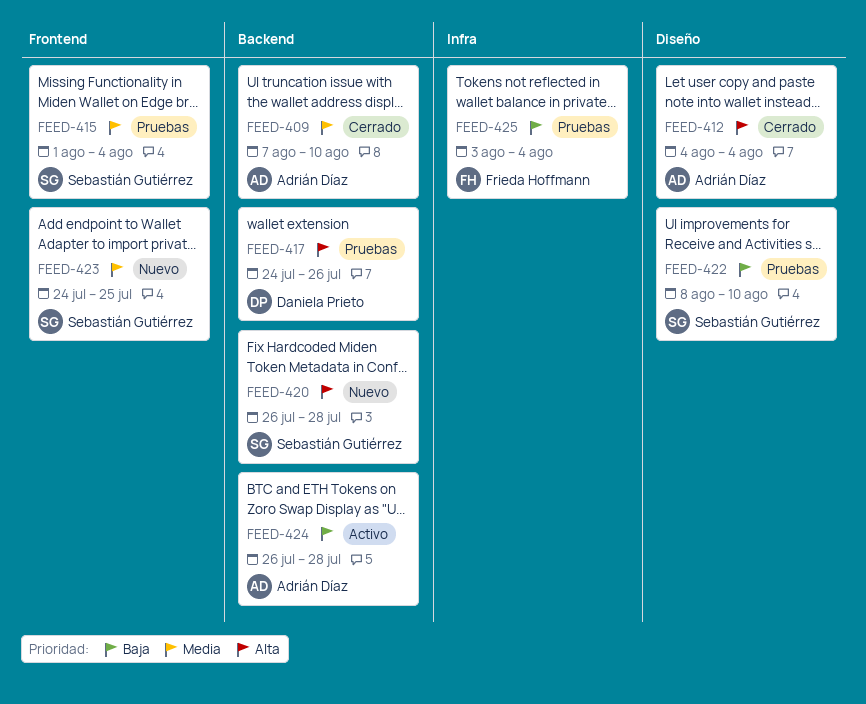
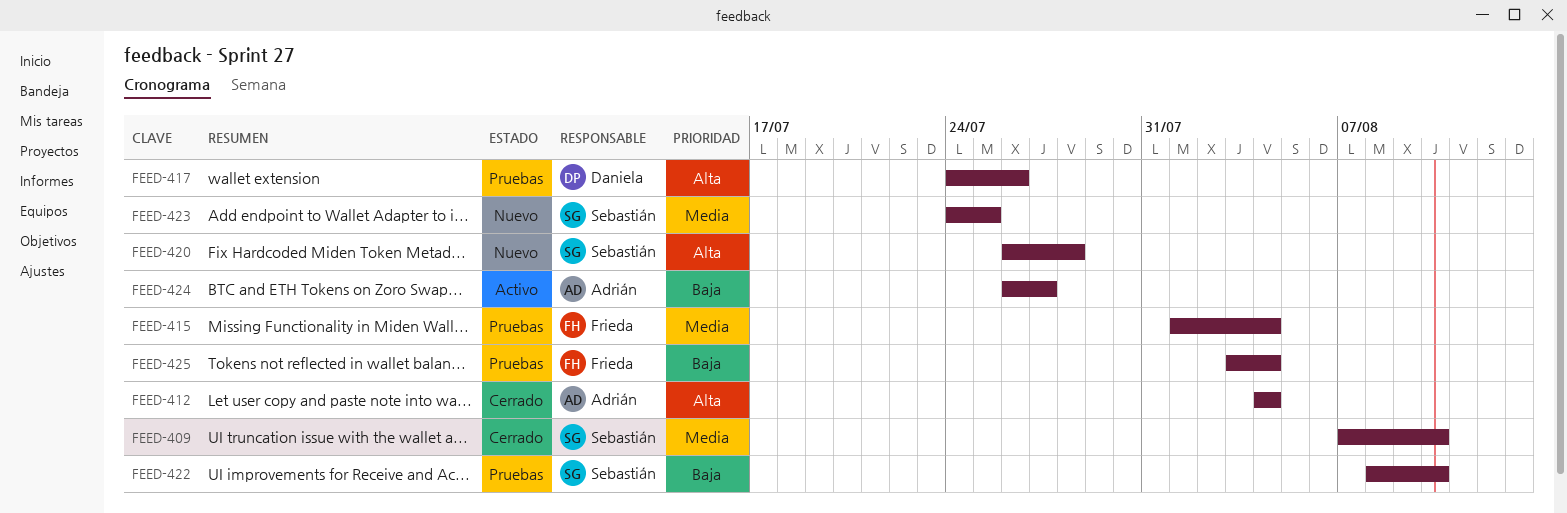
FEED-409, owner: Adrián Díaz -> Sebastián Gutiérrez
FEED-415, owner: Sebastián Gutiérrez -> Frieda Hoffmann
FEED-424, due: Jul 28 -> Jul 27

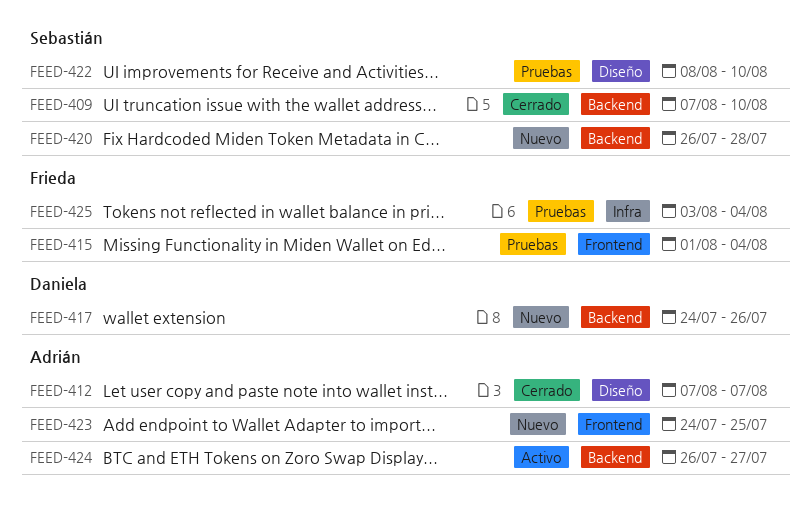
FEED-412, start: Aug 4 -> Aug 7
FEED-412, due: Aug 4 -> Aug 7
FEED-417, status: Pruebas -> Nuevo
FEED-423, owner: Sebastián -> Adrián

